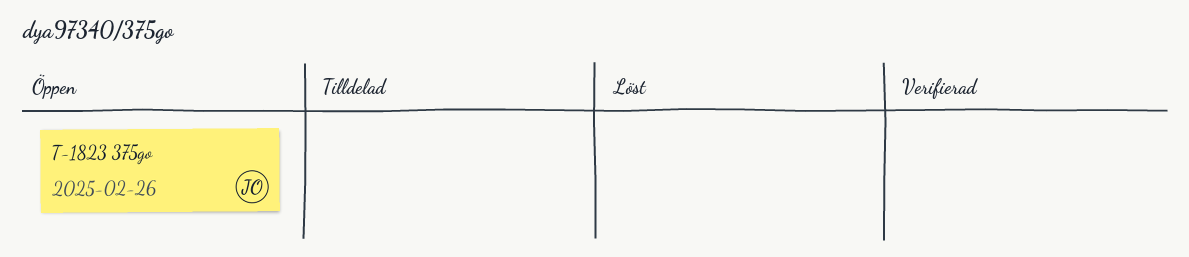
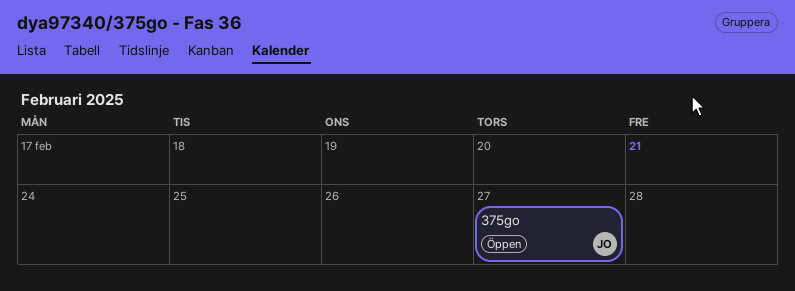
375go, due: Feb 26 -> Feb 27

